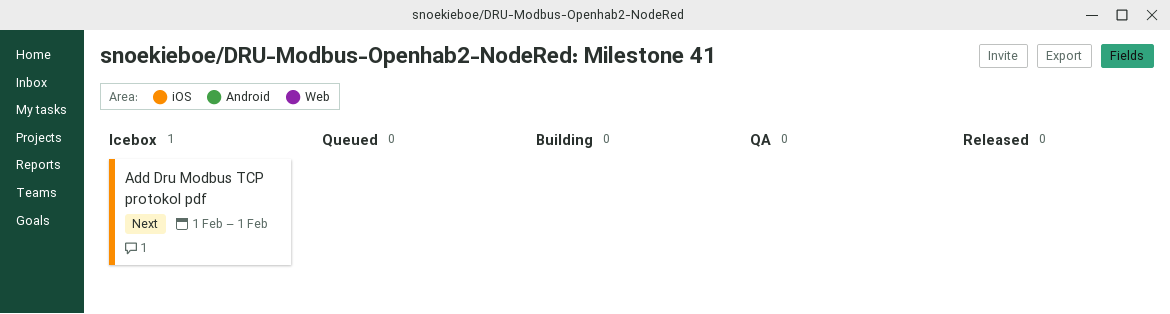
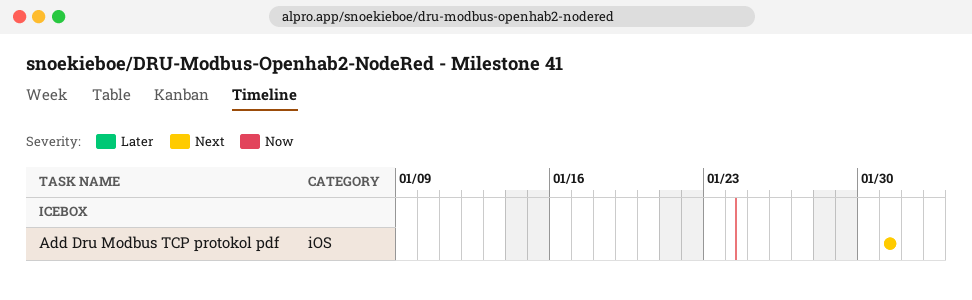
Add Dru Modbus TCP protokol pdf, start: Feb 1 -> Jan 31
Add Dru Modbus TCP protokol pdf, due: Feb 1 -> Jan 31

